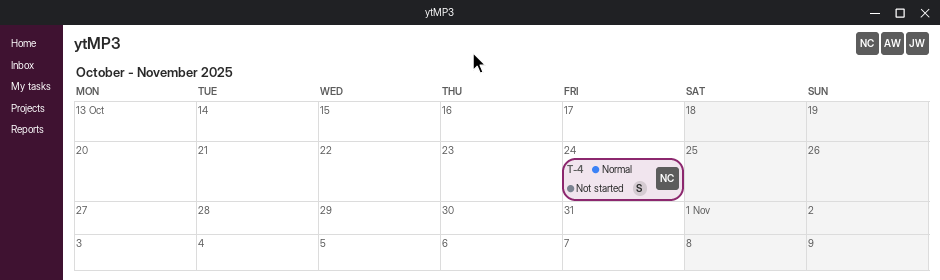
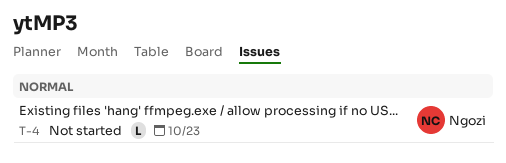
T-4, estimate: S -> L
T-4, due: Oct 24 -> Oct 23

